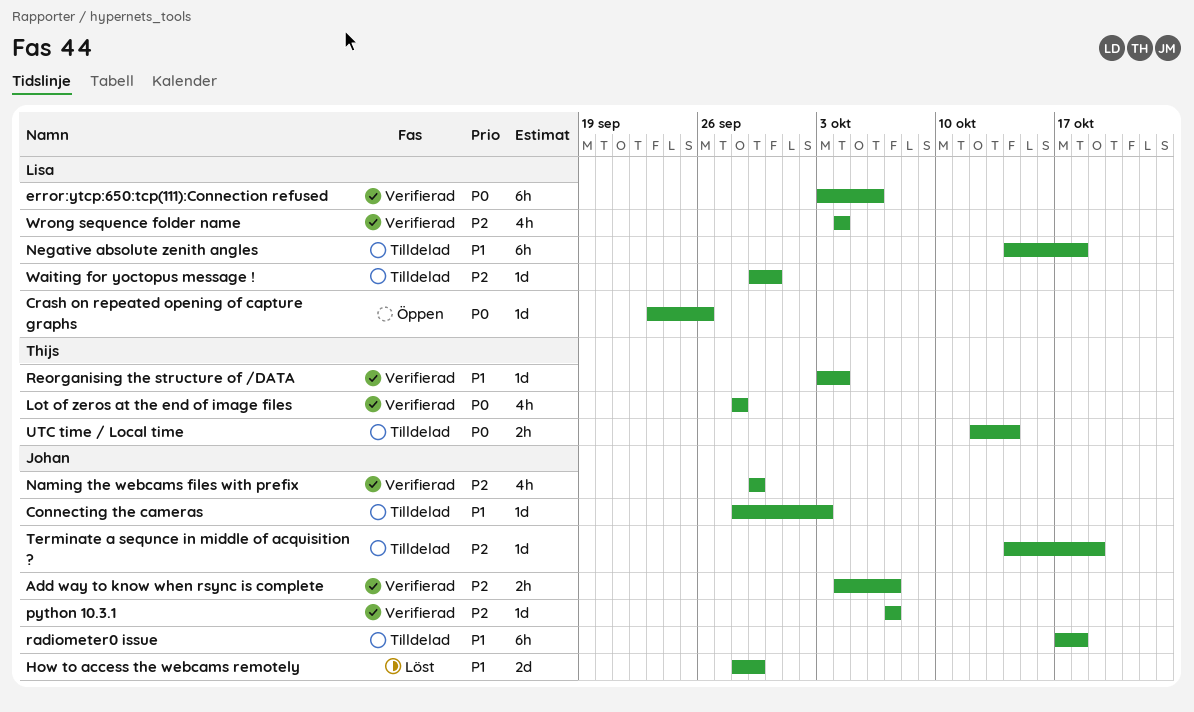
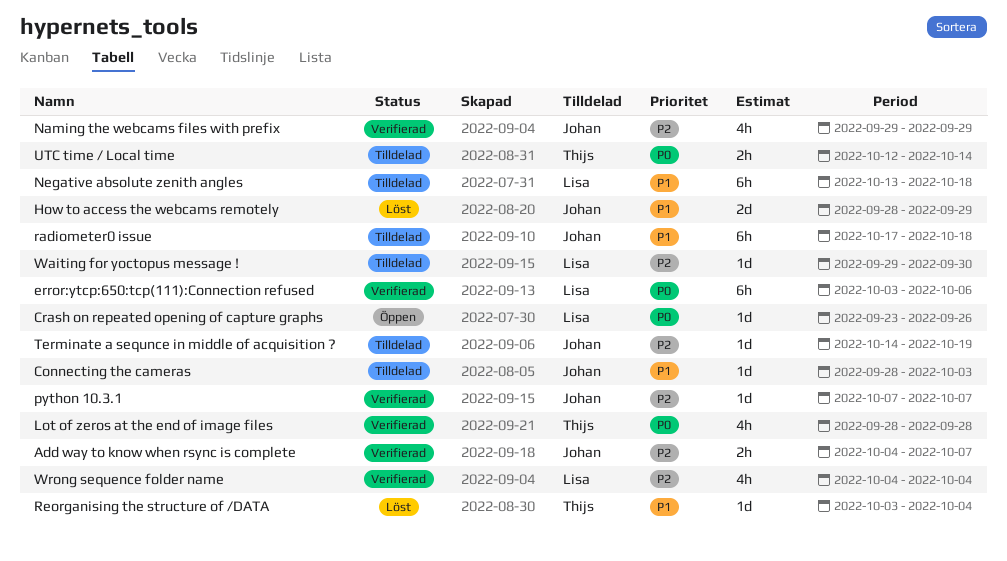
Negative absolute zenith angles, start: Oct 14 -> Oct 13
Reorganising the structure of /DATA, status: Verifierad -> Löst

